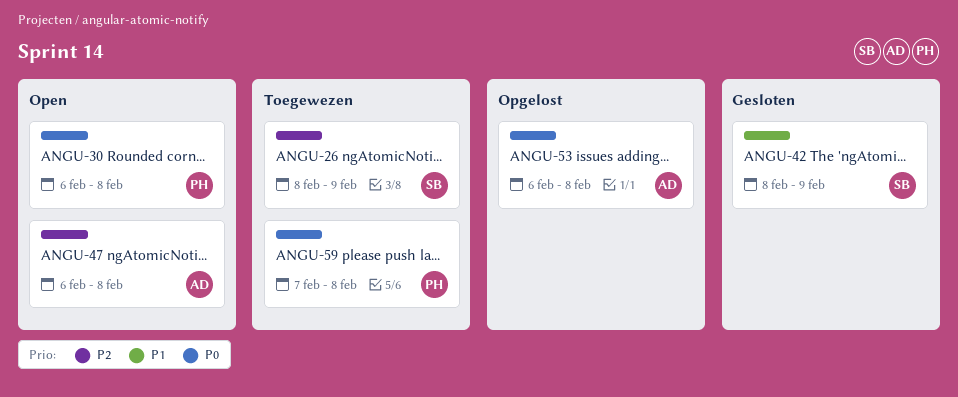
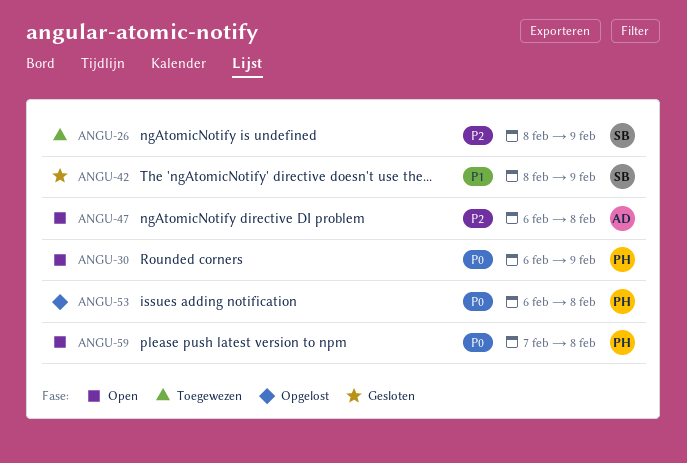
ANGU-30, due: Feb 8 -> Feb 9
ANGU-53, owner: AD -> PH
ANGU-59, status: Toegewezen -> Open

